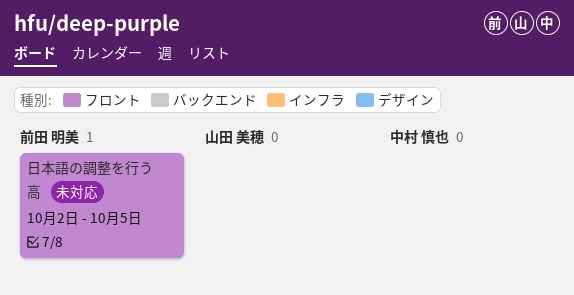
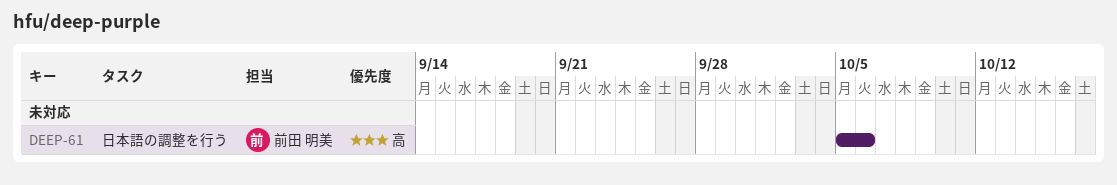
日本語の調整を行う, start: Oct 2 -> Oct 5
日本語の調整を行う, due: Oct 5 -> Oct 6

